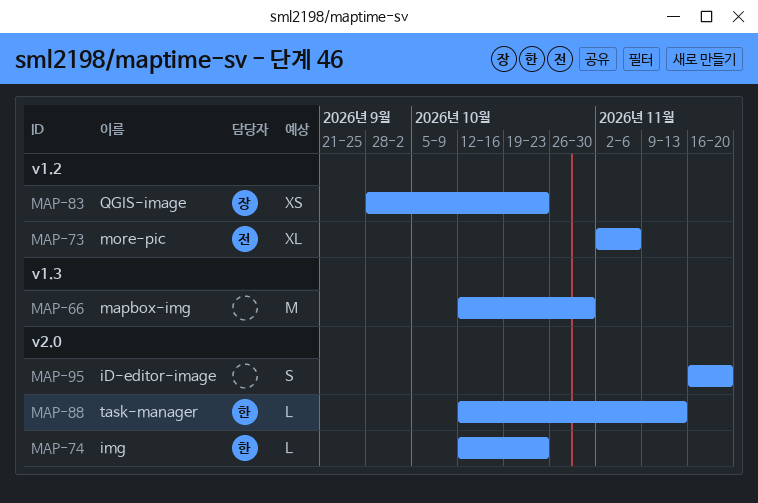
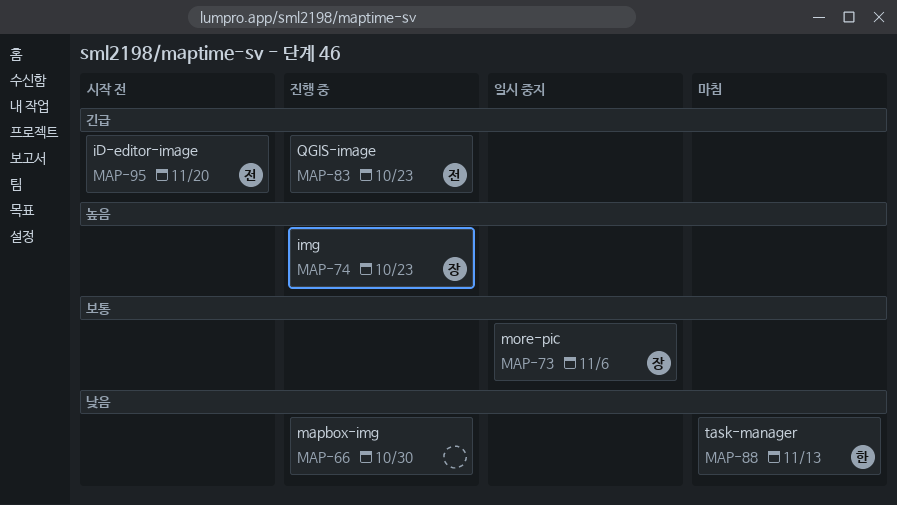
MAP-73, owner: 전 -> 장
MAP-74, owner: 한 -> 장
MAP-83, owner: 장 -> 전
MAP-95, owner: none -> 전

